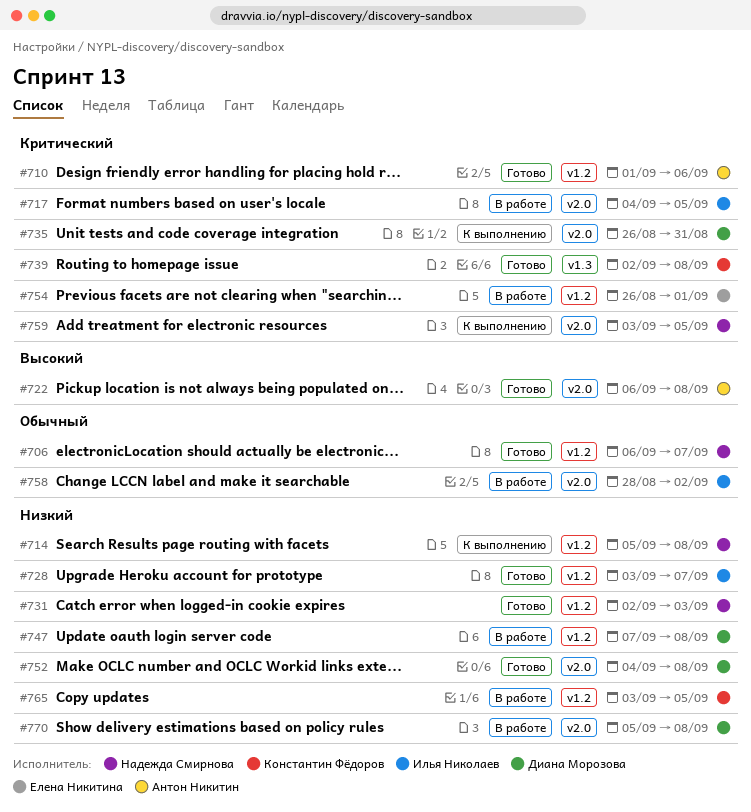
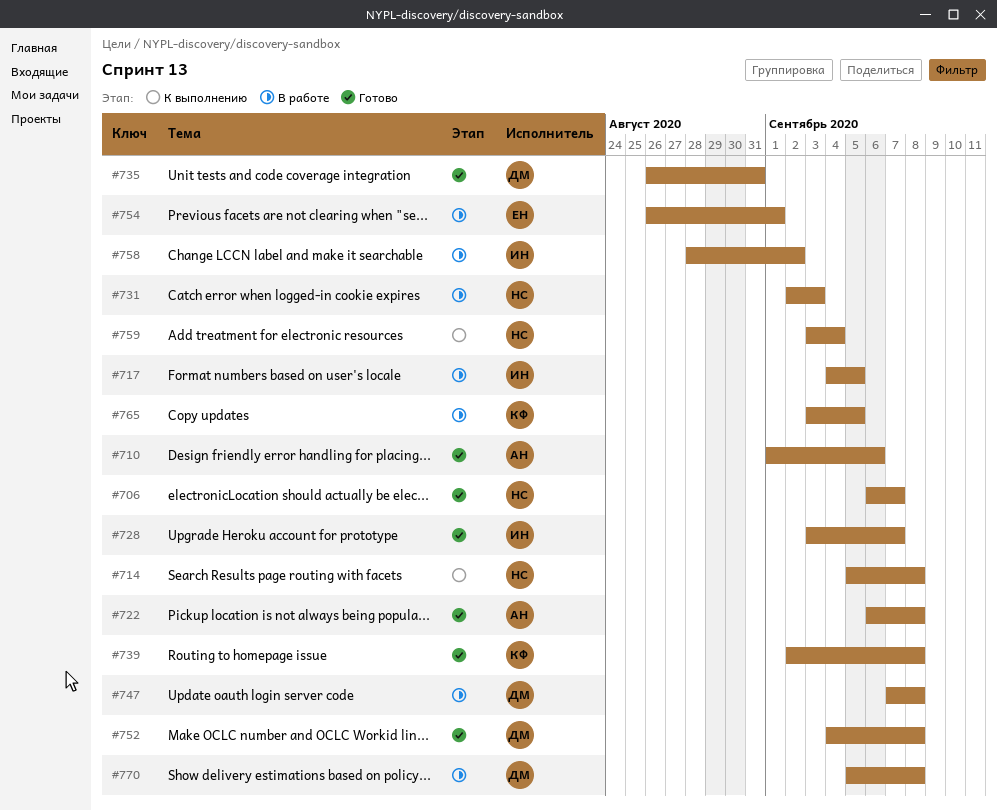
#731, status: Готово -> В работе
#735, status: К выполнению -> Готово
#759, due: Sep 5 -> Sep 4

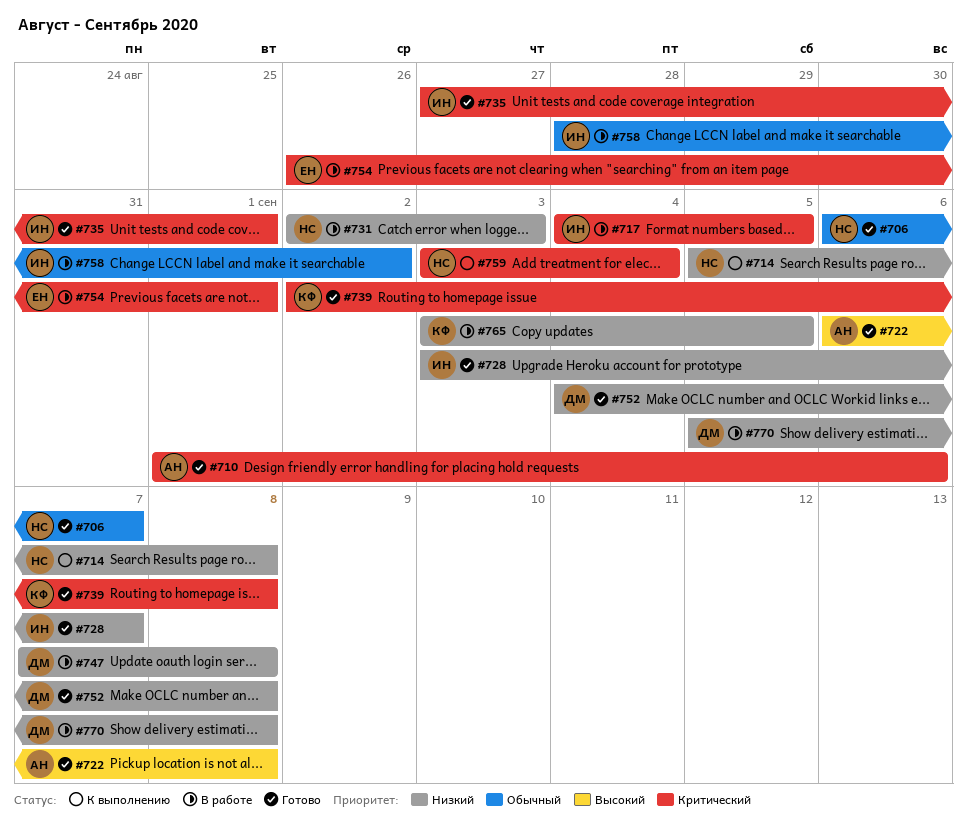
#735, owner: ДМ -> ИН
#735, start: Aug 26 -> Aug 27
#735, due: Aug 31 -> Sep 1

